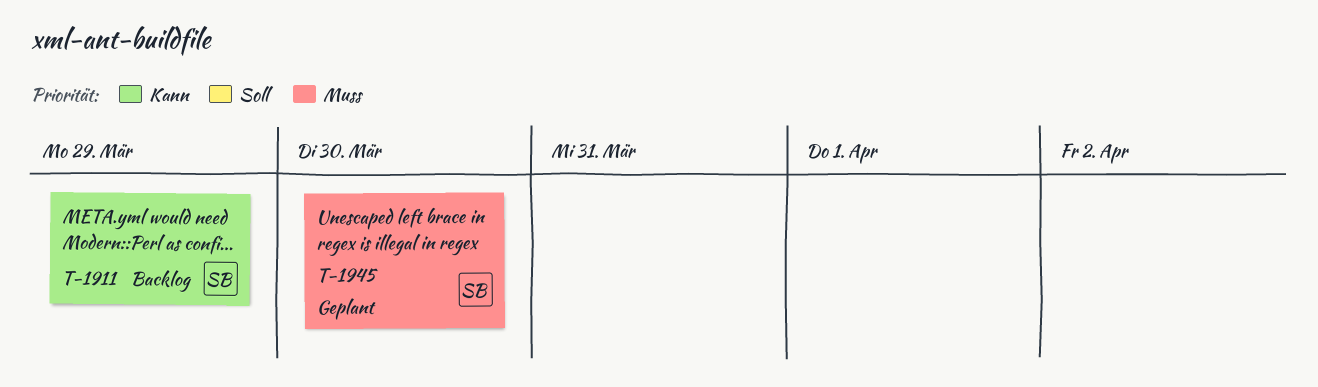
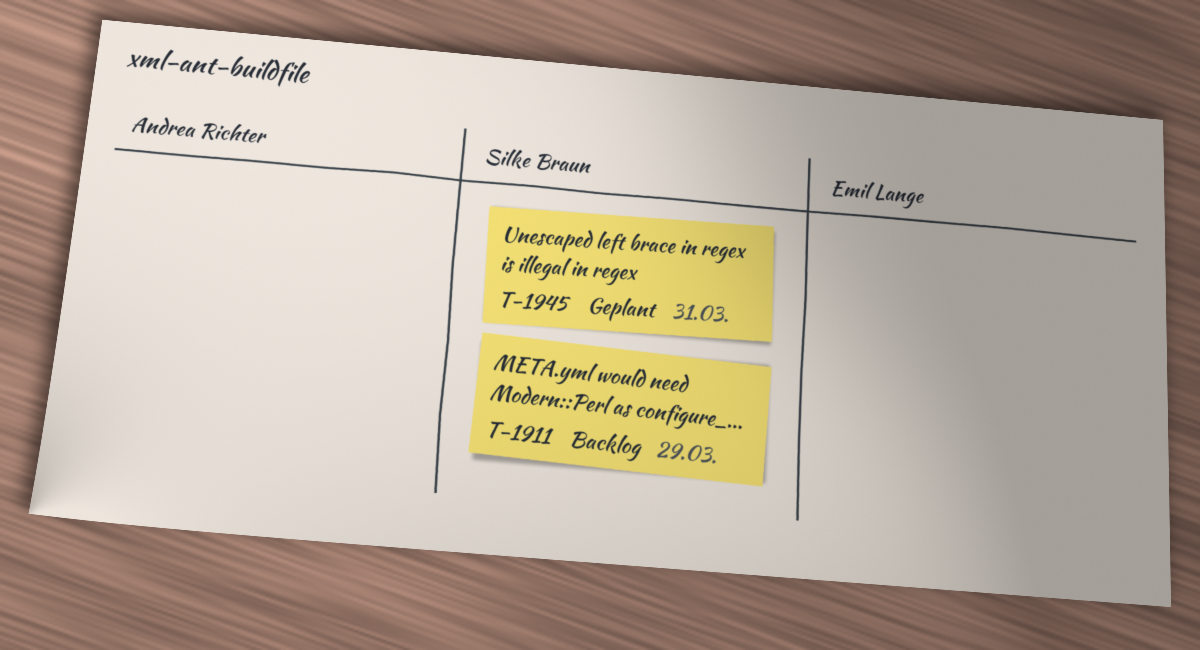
T-1945, due: Mar 30 -> Mar 31

